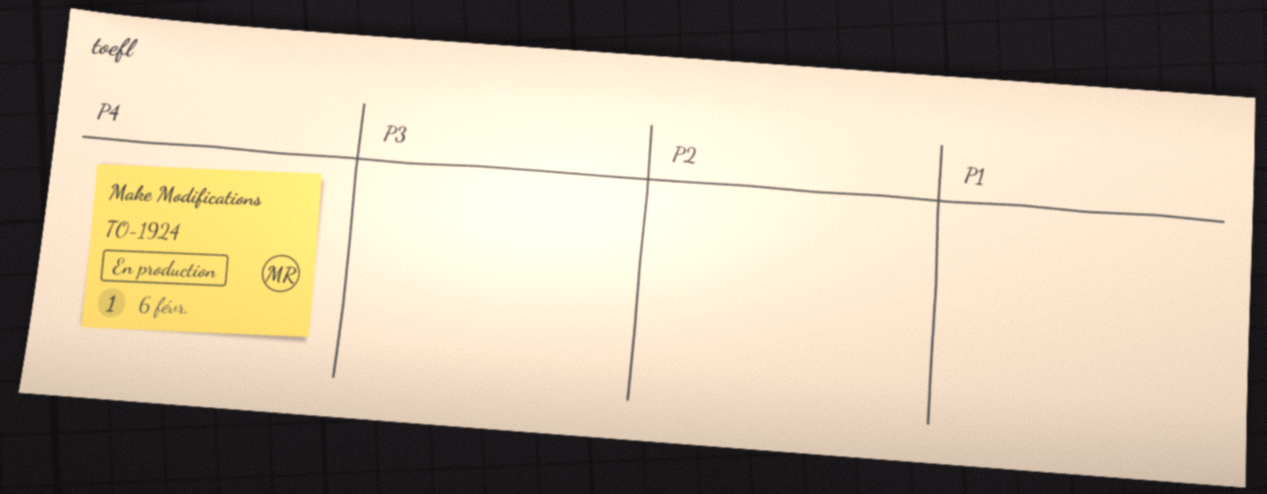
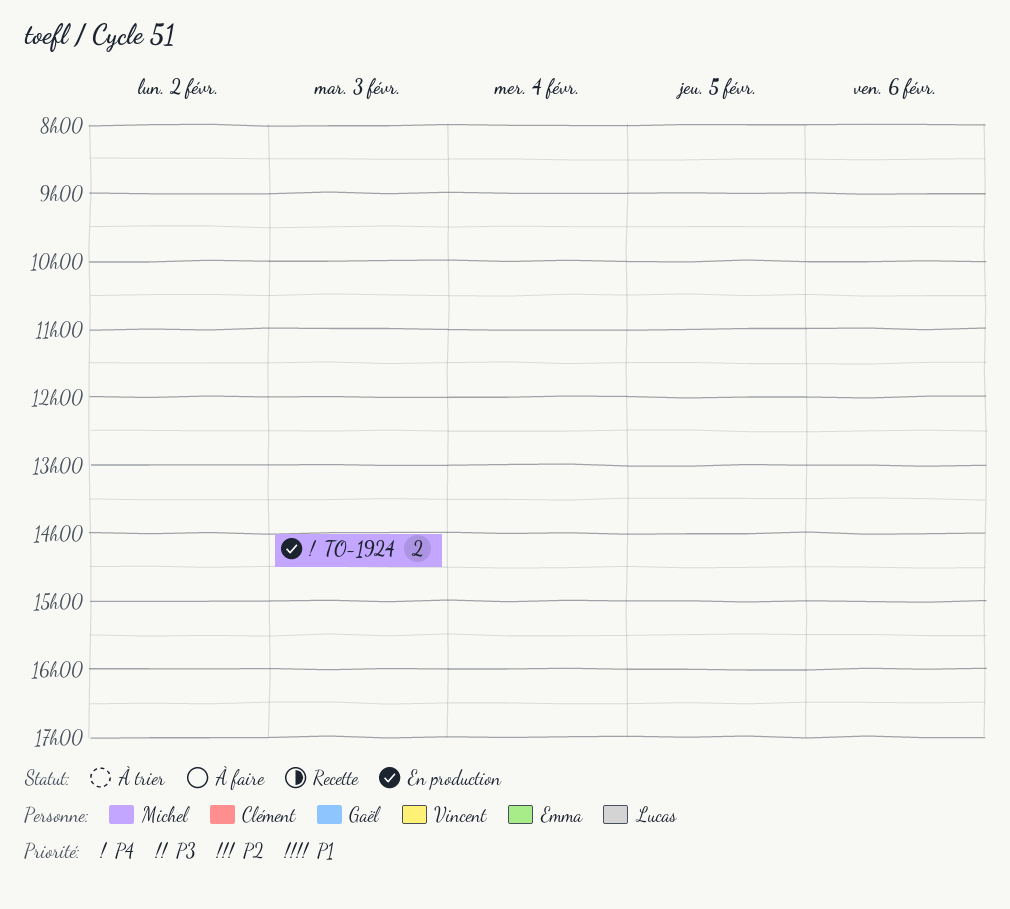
TO-1924, estimate: 1 -> 2
TO-1924, day: Feb 6 -> Feb 3

